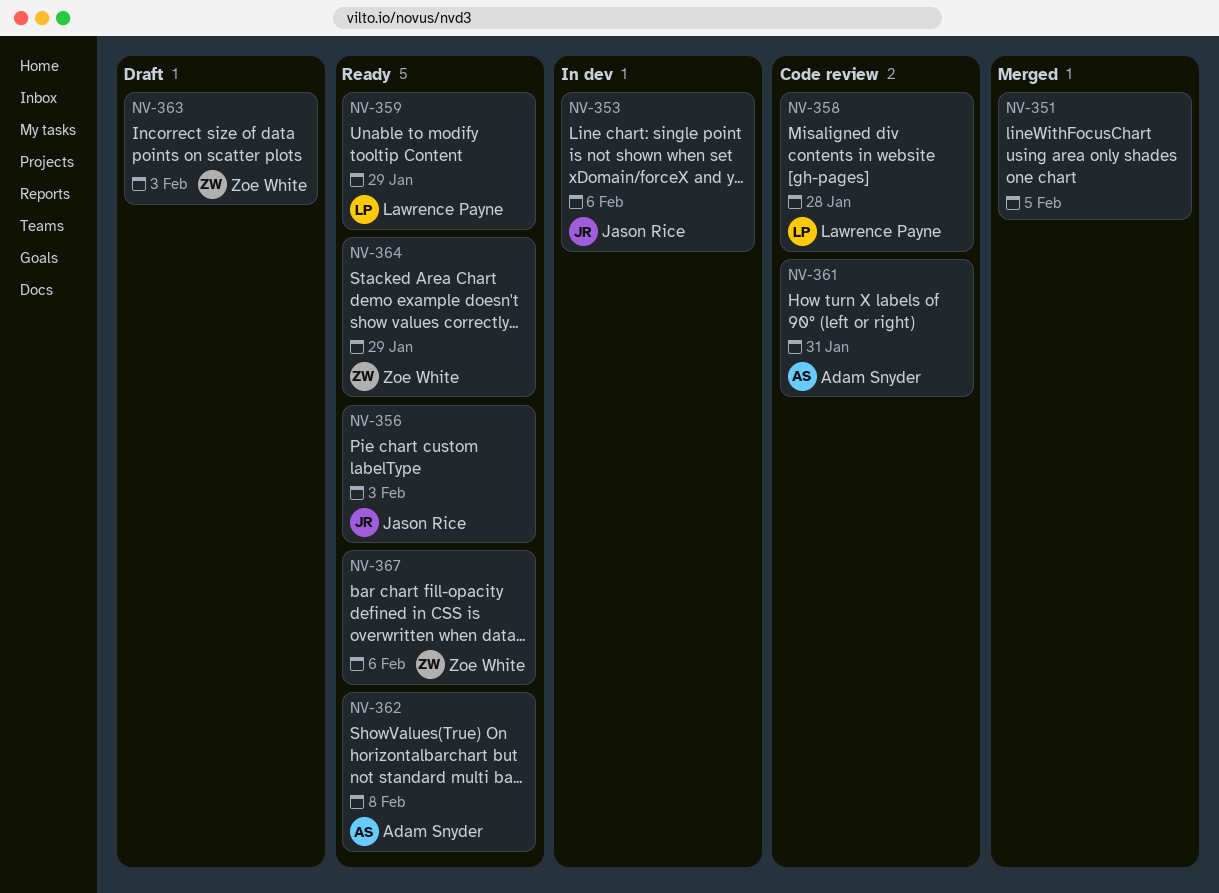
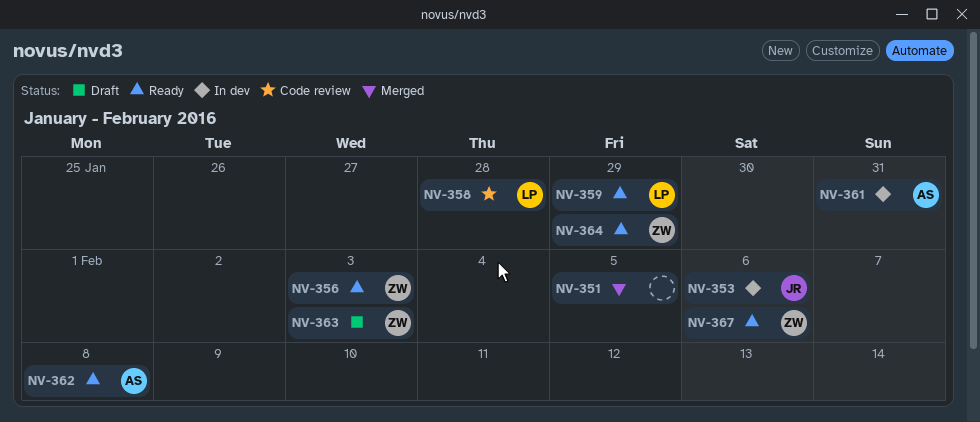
NV-356, owner: Jason Rice -> Zoe White
NV-361, status: Code review -> In dev

